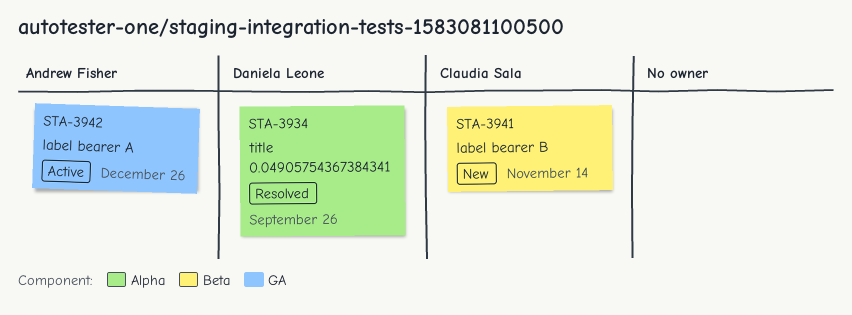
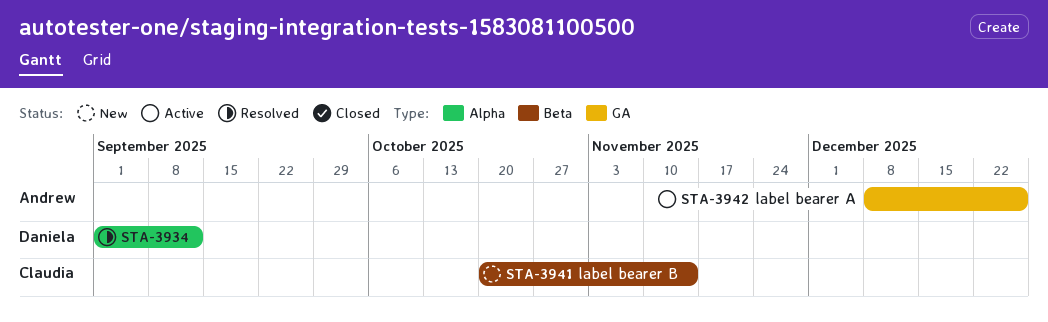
STA-3934, due: Sep 26 -> Sep 12

